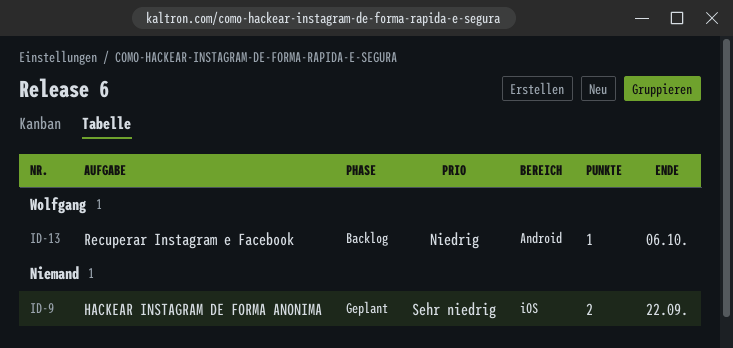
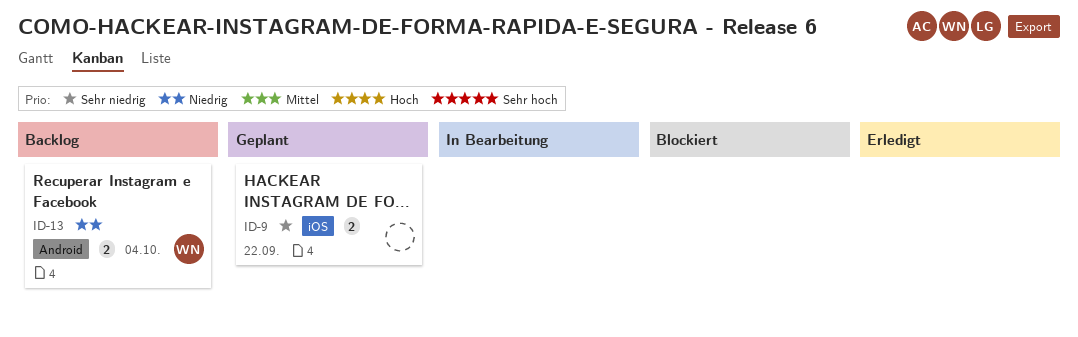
ID-13, estimate: 1 -> 2
ID-13, due: Oct 6 -> Oct 4

